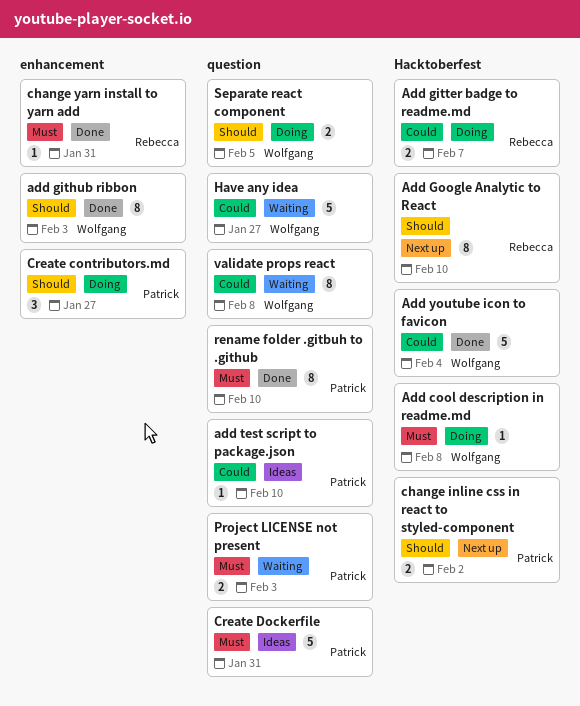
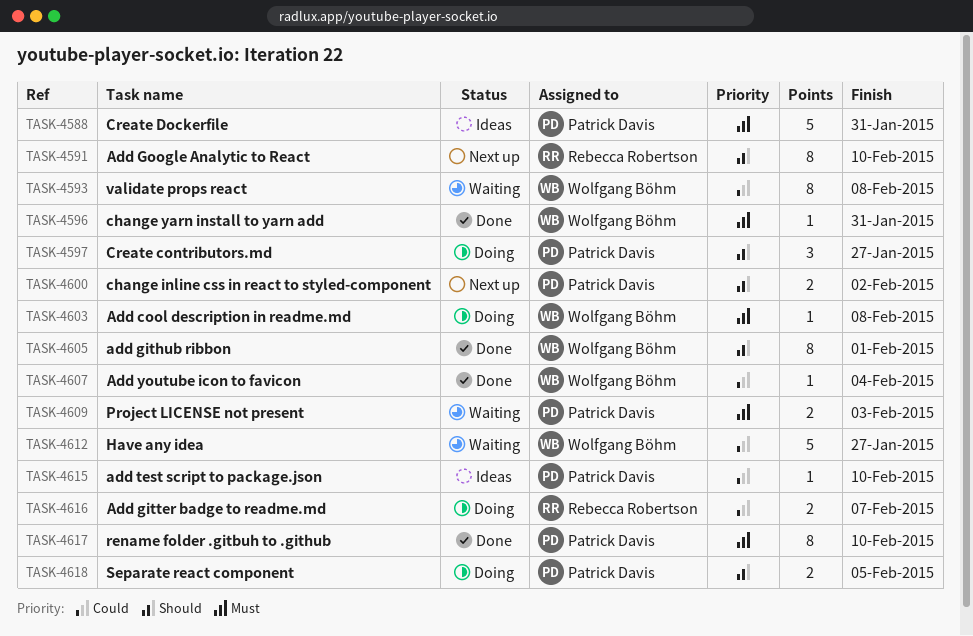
add github ribbon, due: Feb 3 -> Feb 1
Add youtube icon to favicon, estimate: 5 -> 1
change yarn install to yarn add, owner: Rebecca Robertson -> Wolfgang Böhm
Separate react component, owner: Wolfgang Böhm -> Patrick Davis

